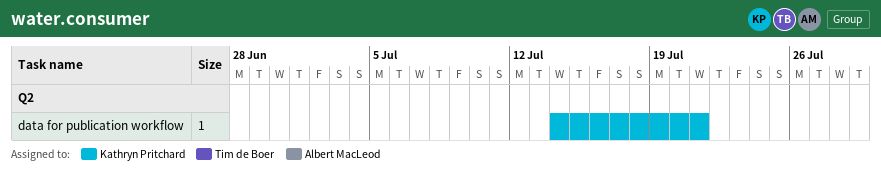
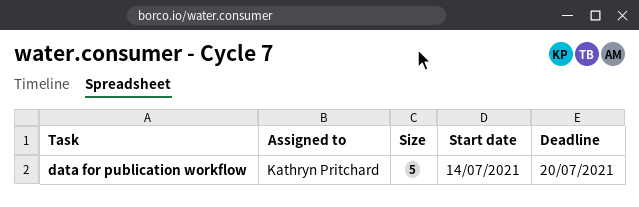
data for publication workflow, estimate: 1 -> 5
data for publication workflow, due: Jul 21 -> Jul 20

